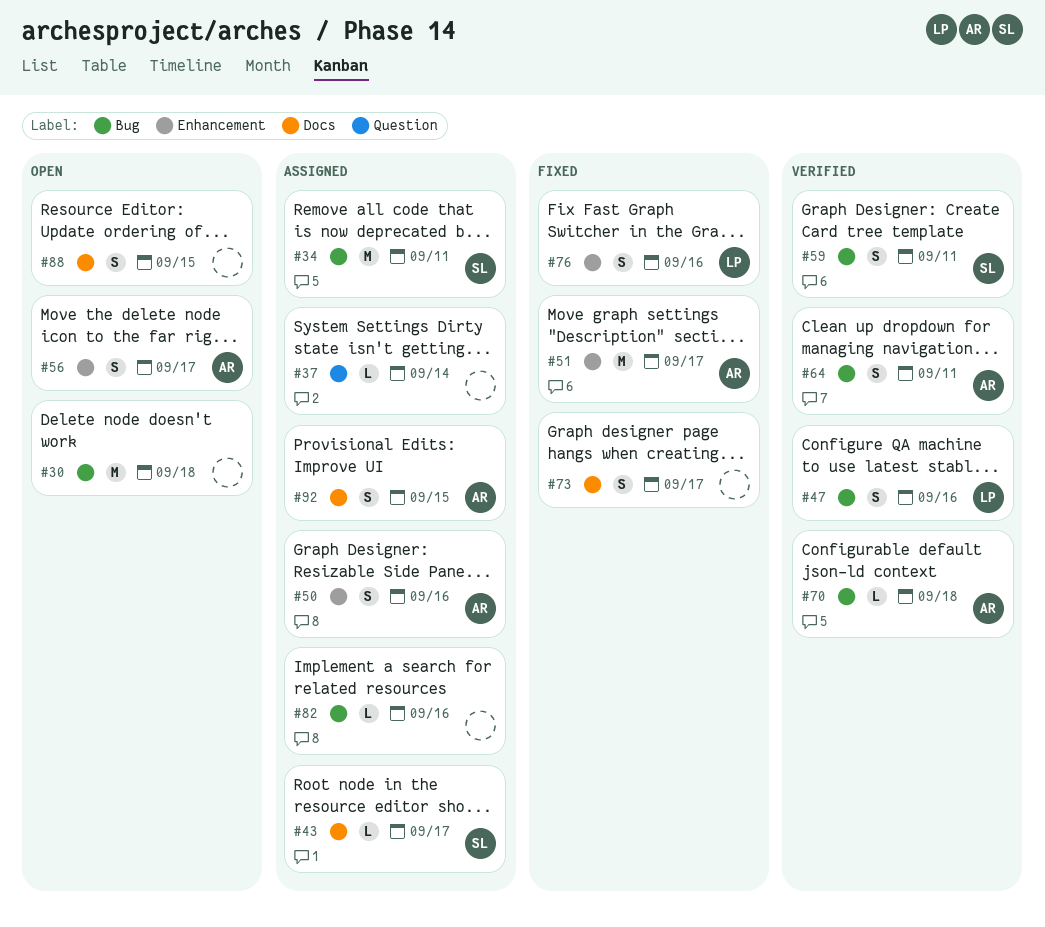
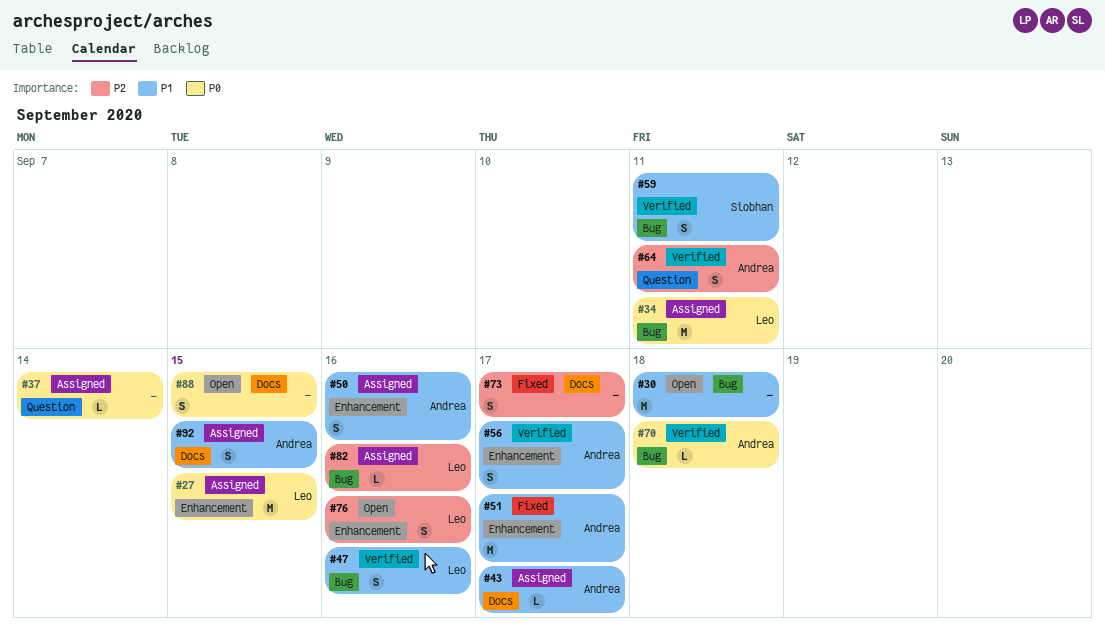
#27: none -> present
#34, owner: Siobhan -> Leo
#43, owner: Siobhan -> Andrea
#56, status: Open -> Verified
#64, label: Bug -> Question
#76, status: Fixed -> Open
#82, owner: none -> Leo

